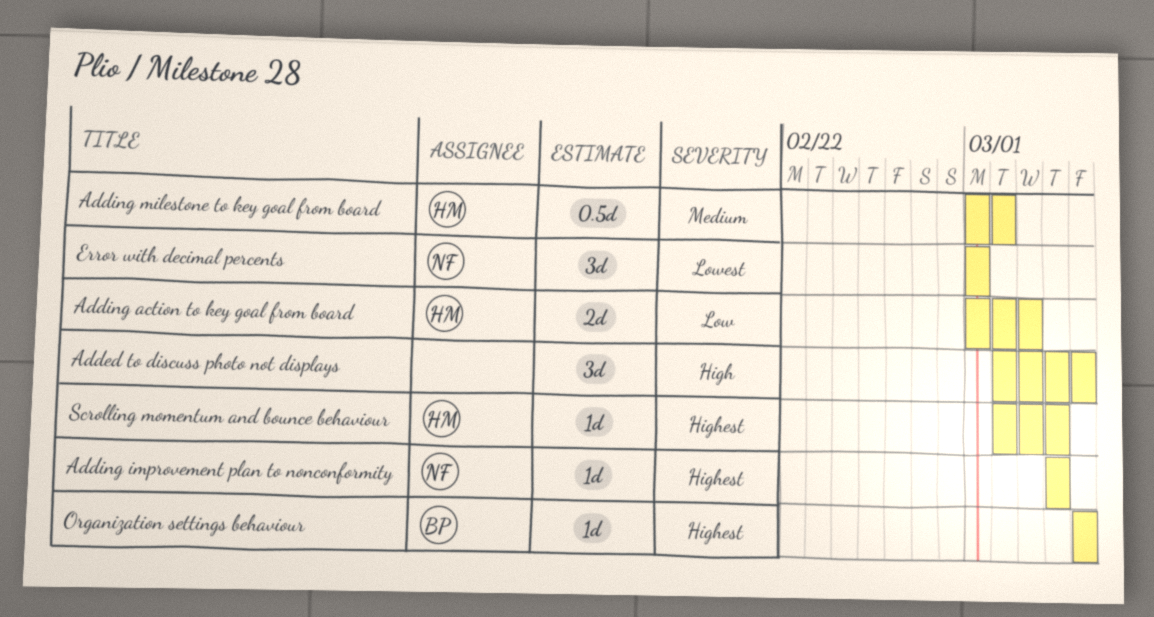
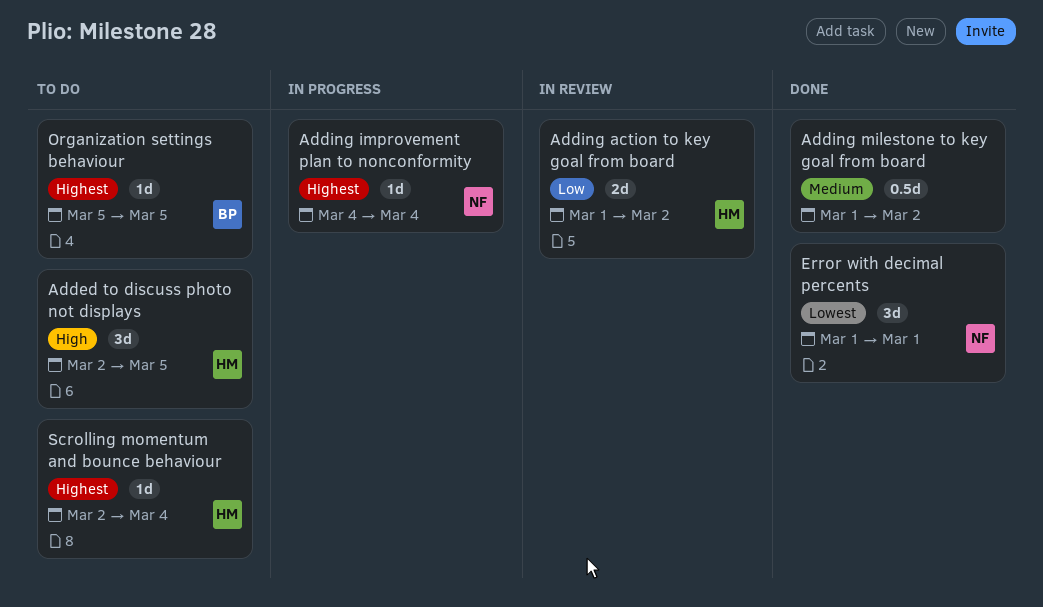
Added to discuss photo not displays, owner: none -> HM
Adding action to key goal from board, due: Mar 3 -> Mar 2
Adding milestone to key goal from board, owner: HM -> none

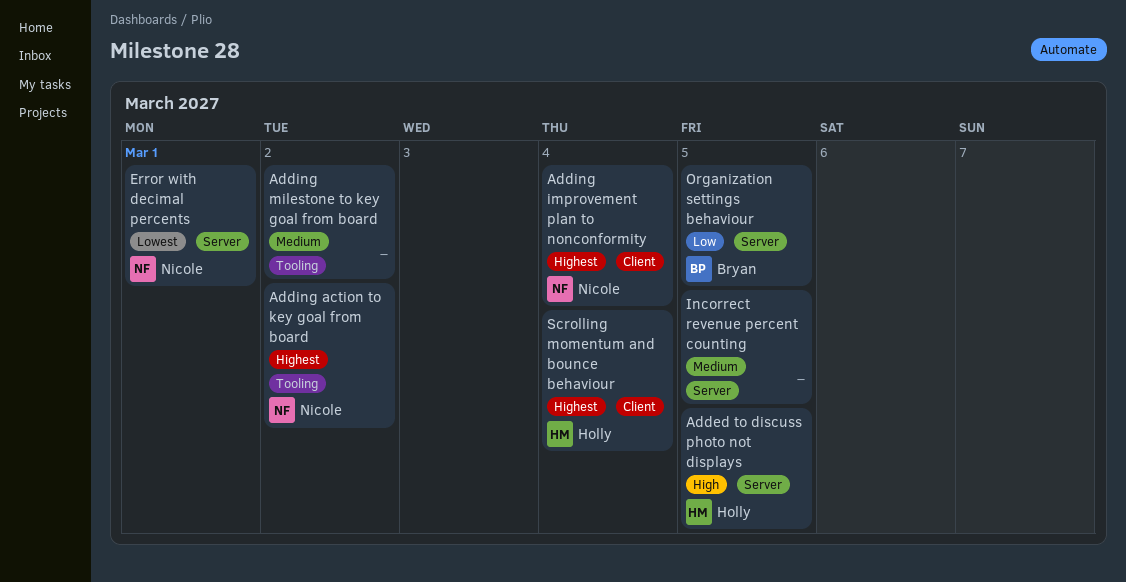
Adding action to key goal from board, owner: Holly -> Nicole
Adding action to key goal from board, priority: Low -> Highest
Incorrect revenue percent counting: none -> present
Organization settings behaviour, priority: Highest -> Low

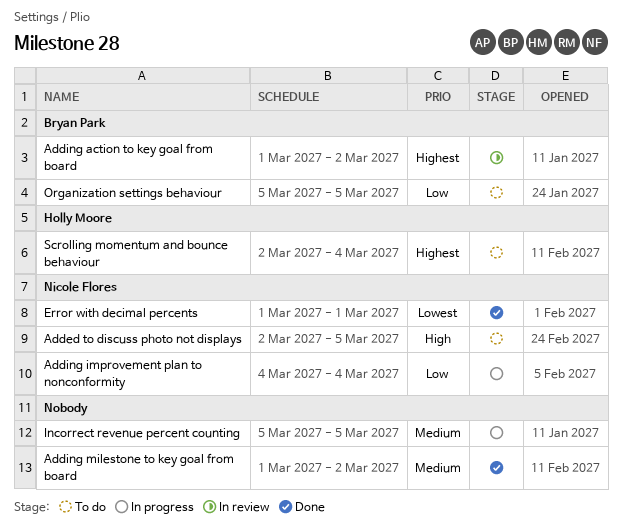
Added to discuss photo not displays, owner: Holly Moore -> Nicole Flores
Adding action to key goal from board, owner: Nicole Flores -> Bryan Park
Adding improvement plan to nonconformity, priority: Highest -> Low

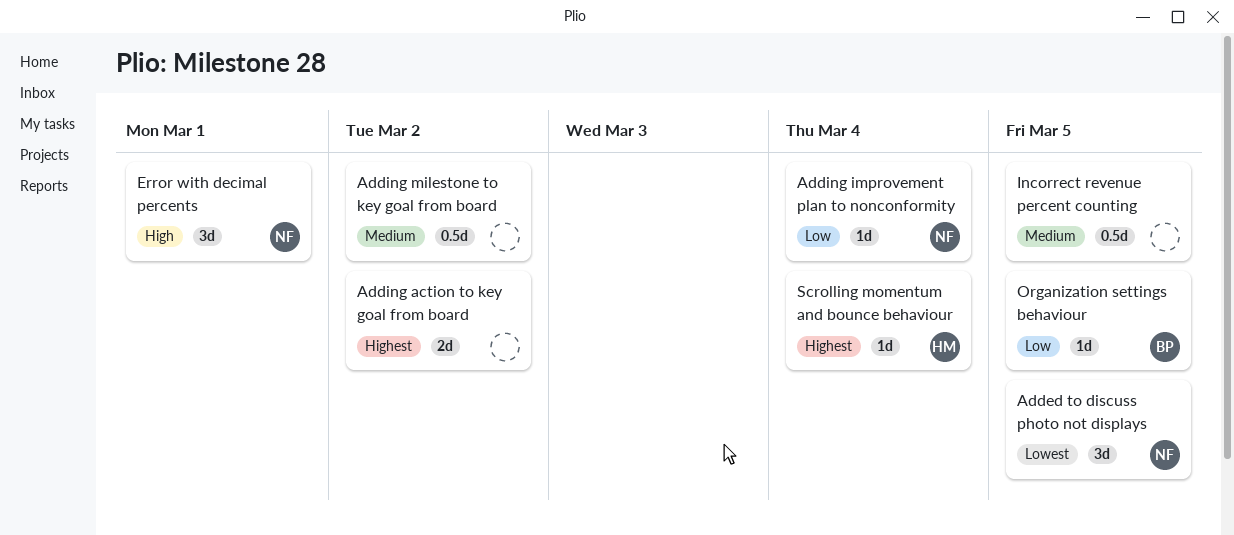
Added to discuss photo not displays, priority: High -> Lowest
Adding action to key goal from board, owner: Bryan Park -> none
Error with decimal percents, priority: Lowest -> High

